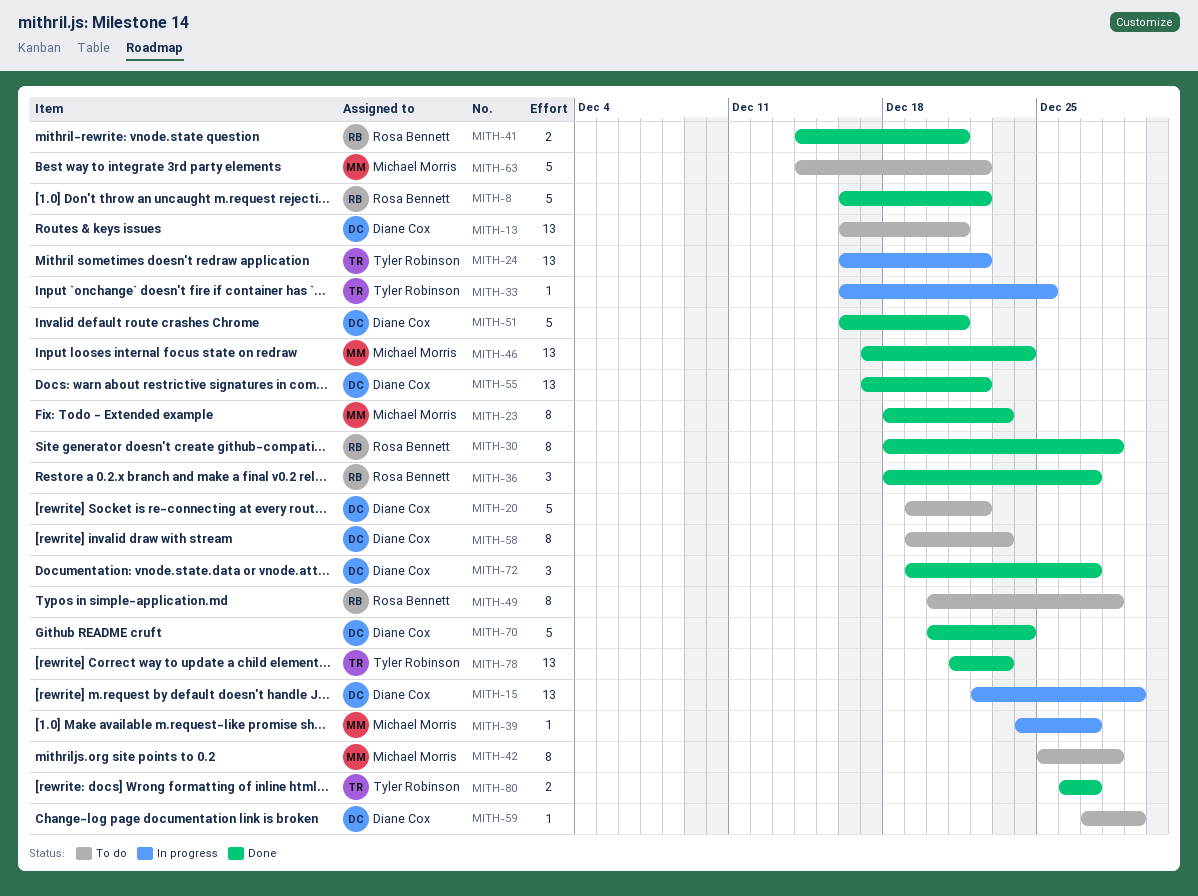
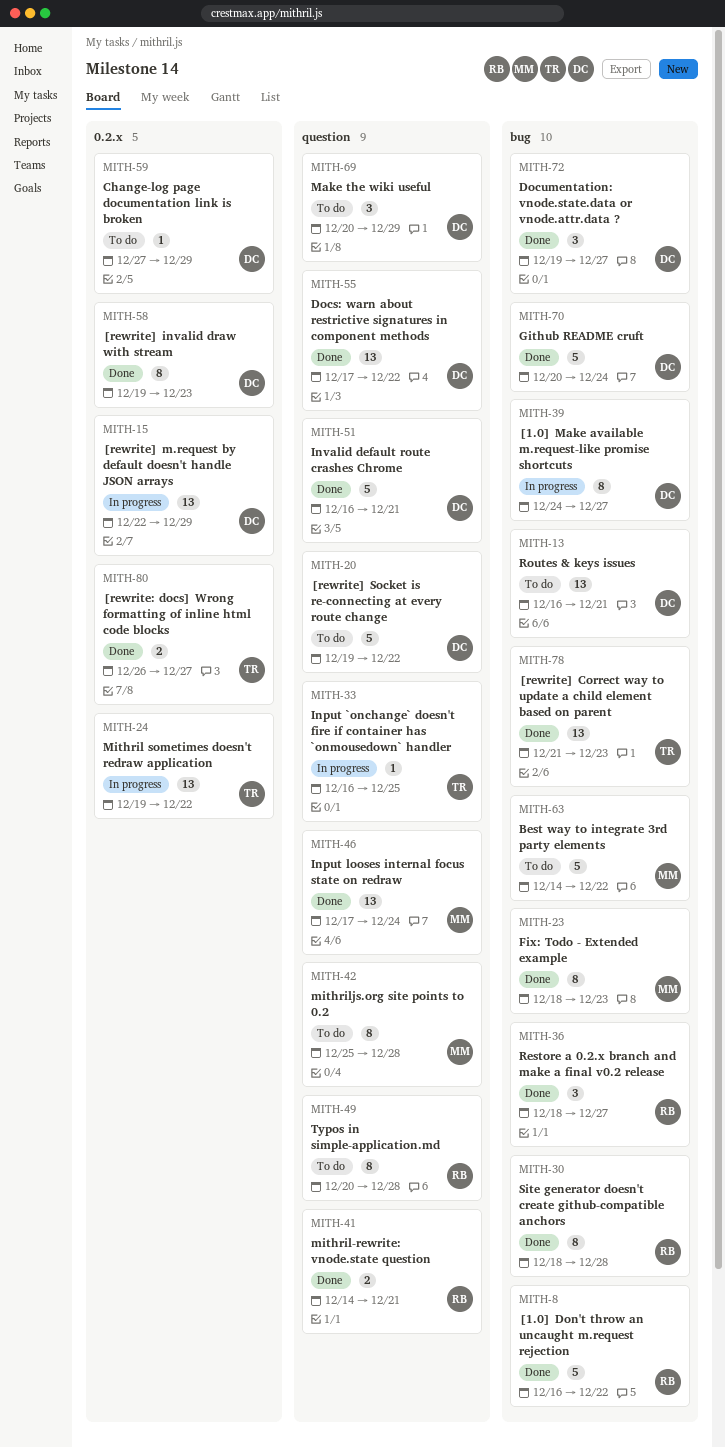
MITH-24, start: Dec 16 -> Dec 19
MITH-39, owner: Michael Morris -> Diane Cox
MITH-39, estimate: 1 -> 8
MITH-58, status: To do -> Done
MITH-69: none -> present

